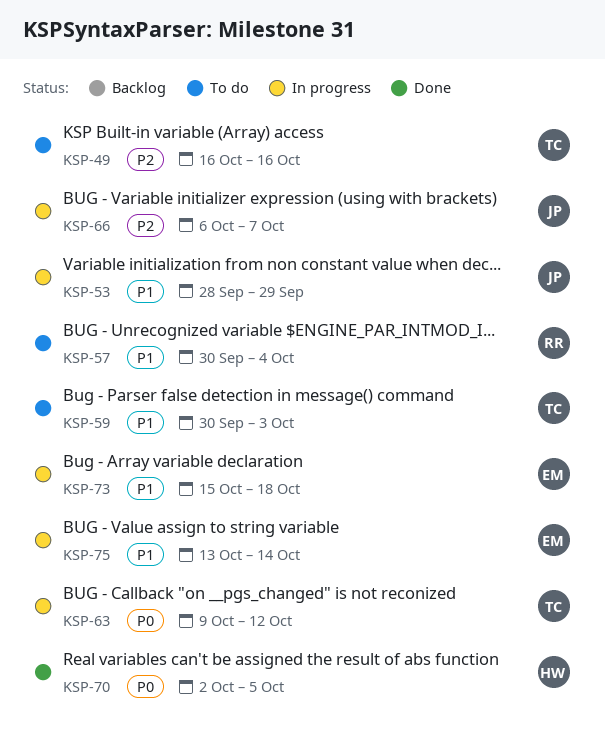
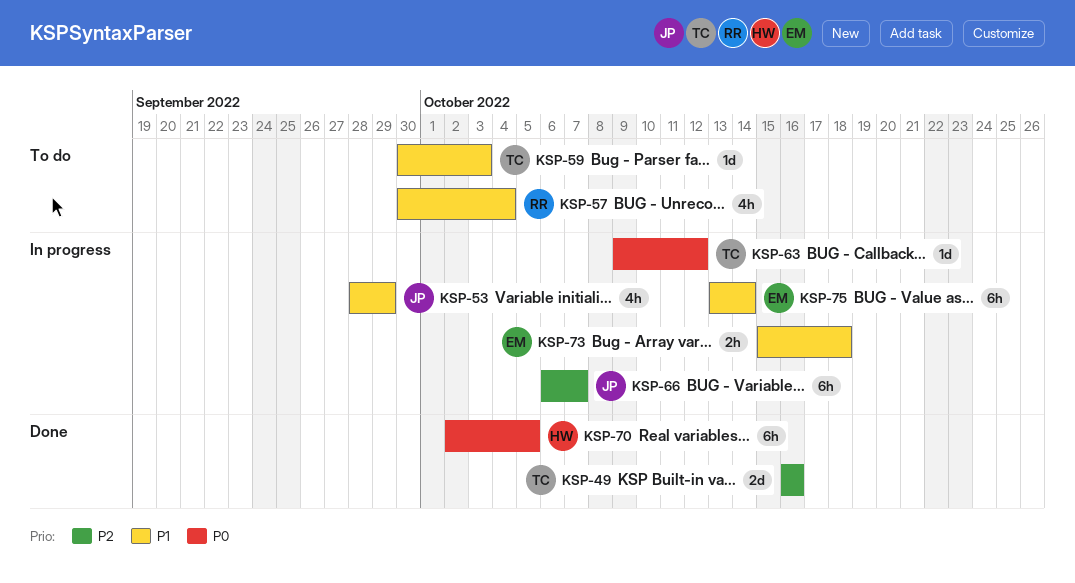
KSP-49, status: To do -> Done

